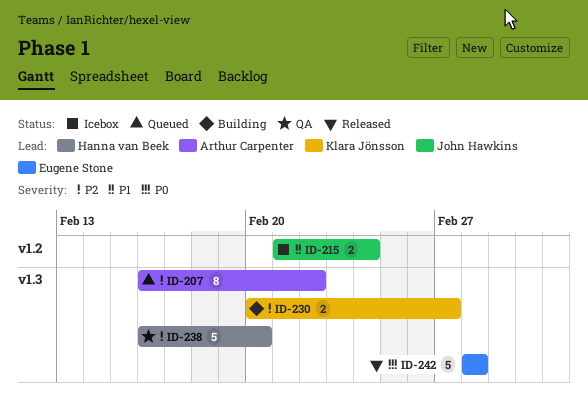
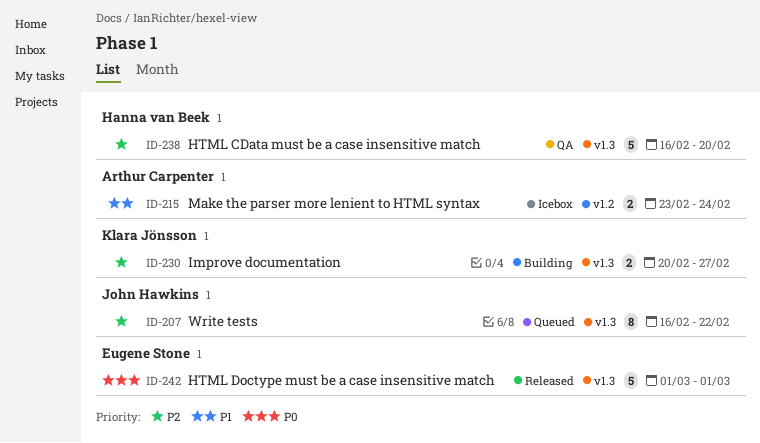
ID-207, owner: Arthur Carpenter -> John Hawkins
ID-215, owner: John Hawkins -> Arthur Carpenter
ID-215, start: Feb 21 -> Feb 23
ID-242, start: Feb 28 -> Mar 1
ID-242, due: Feb 28 -> Mar 1

